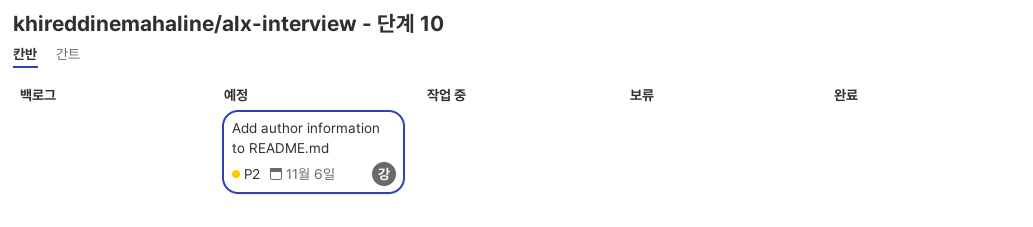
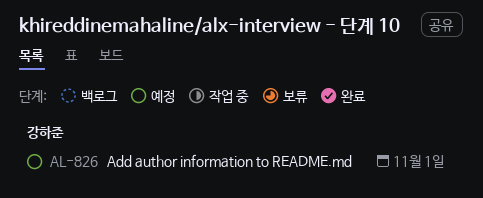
Add author information to README.md, due: Nov 6 -> Nov 1

